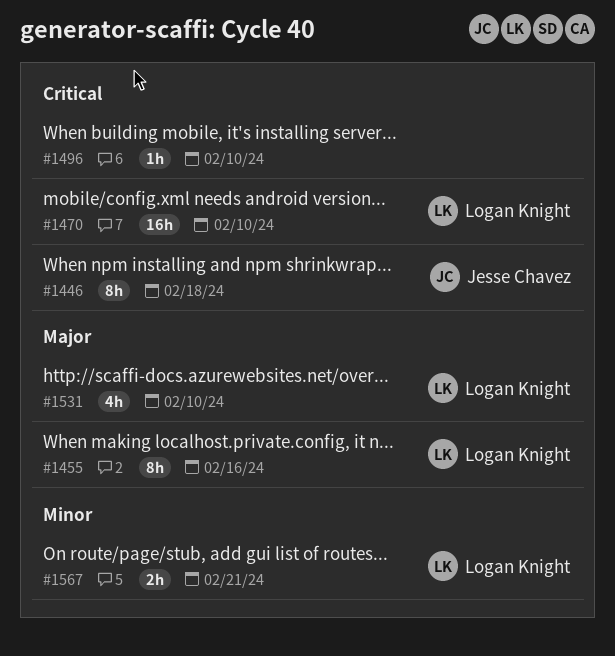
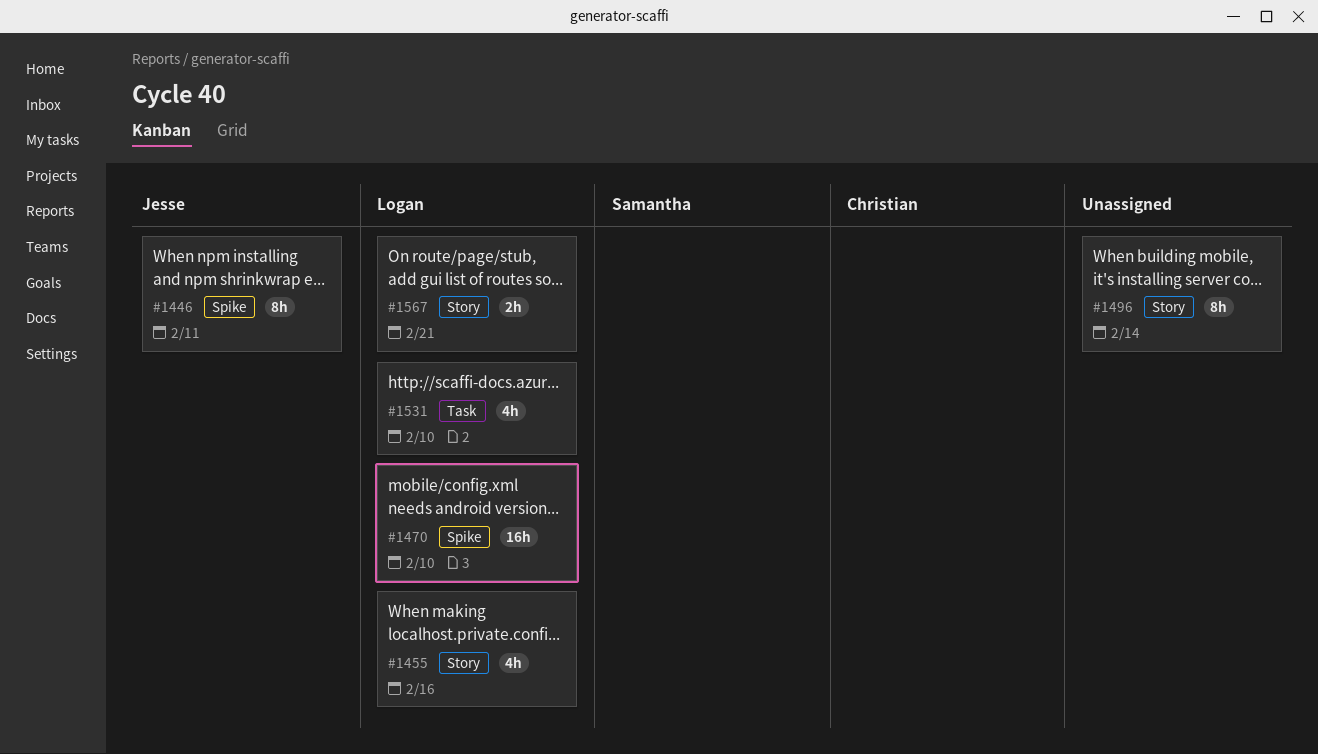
#1446, due: Feb 18 -> Feb 11
#1455, estimate: 8h -> 4h
#1496, estimate: 1h -> 8h
#1496, due: Feb 10 -> Feb 14

